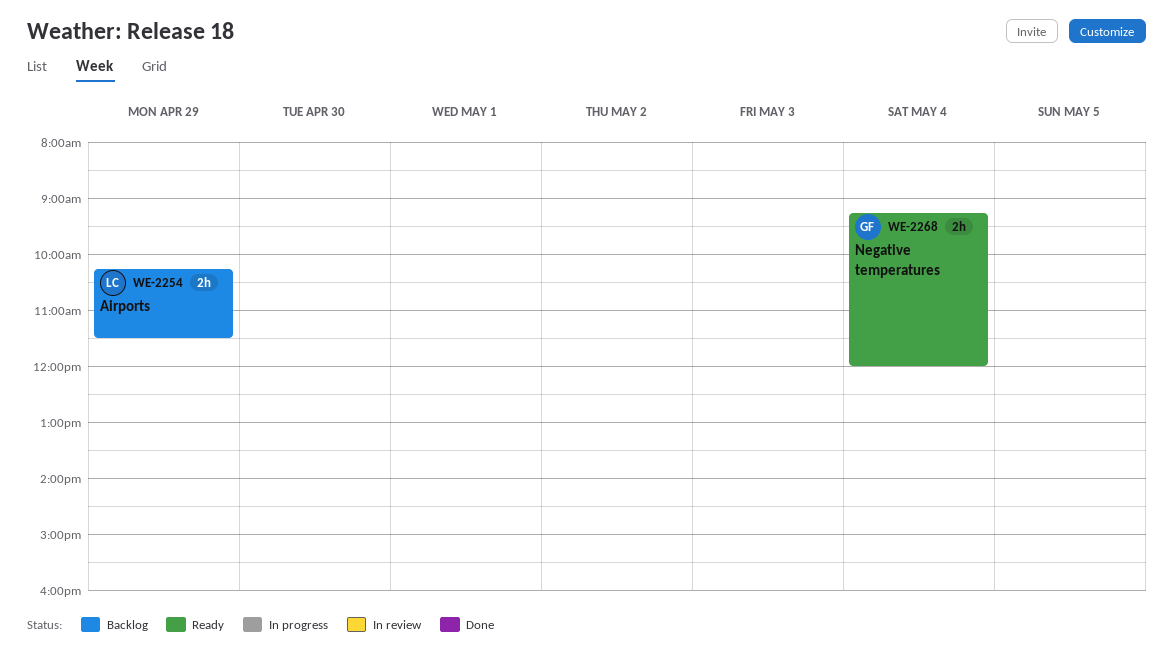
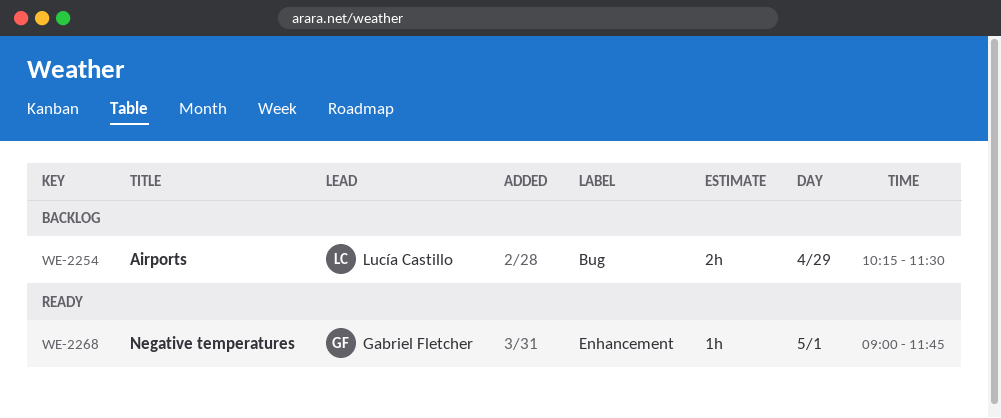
WE-2268, estimate: 2h -> 1h
WE-2268, day: May 4 -> May 1
WE-2268, begins: 09:15 -> 09:00
WE-2268, ends: 12:00 -> 11:45

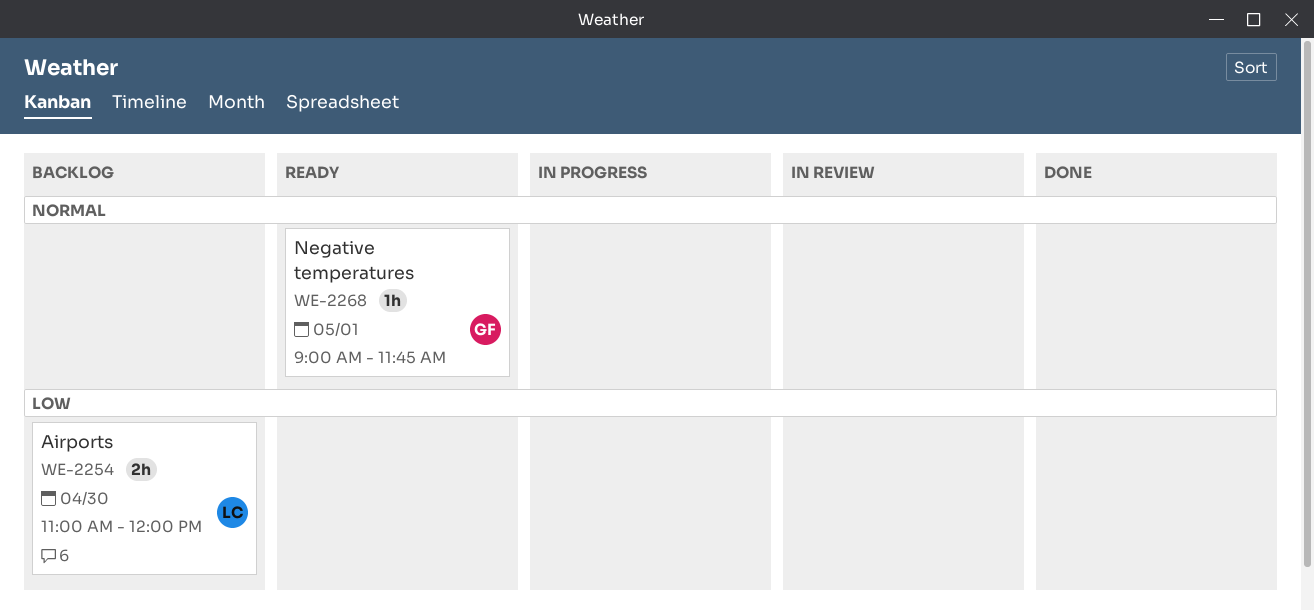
WE-2254, day: Apr 29 -> Apr 30
WE-2254, begins: 10:15 -> 11:00
WE-2254, ends: 11:30 -> 12:00

